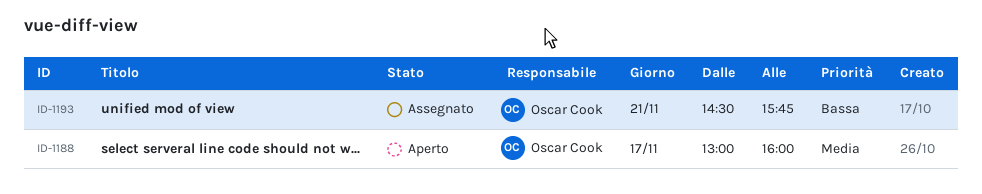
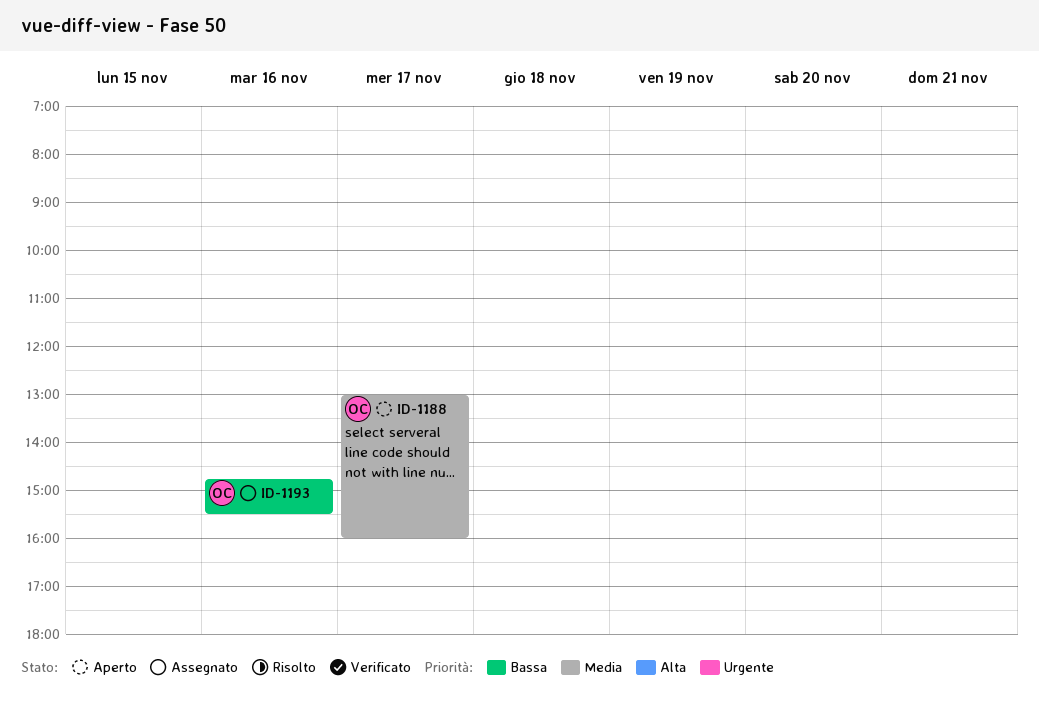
ID-1193, day: Nov 21 -> Nov 16
ID-1193, begins: 14:30 -> 14:45
ID-1193, ends: 15:45 -> 15:30

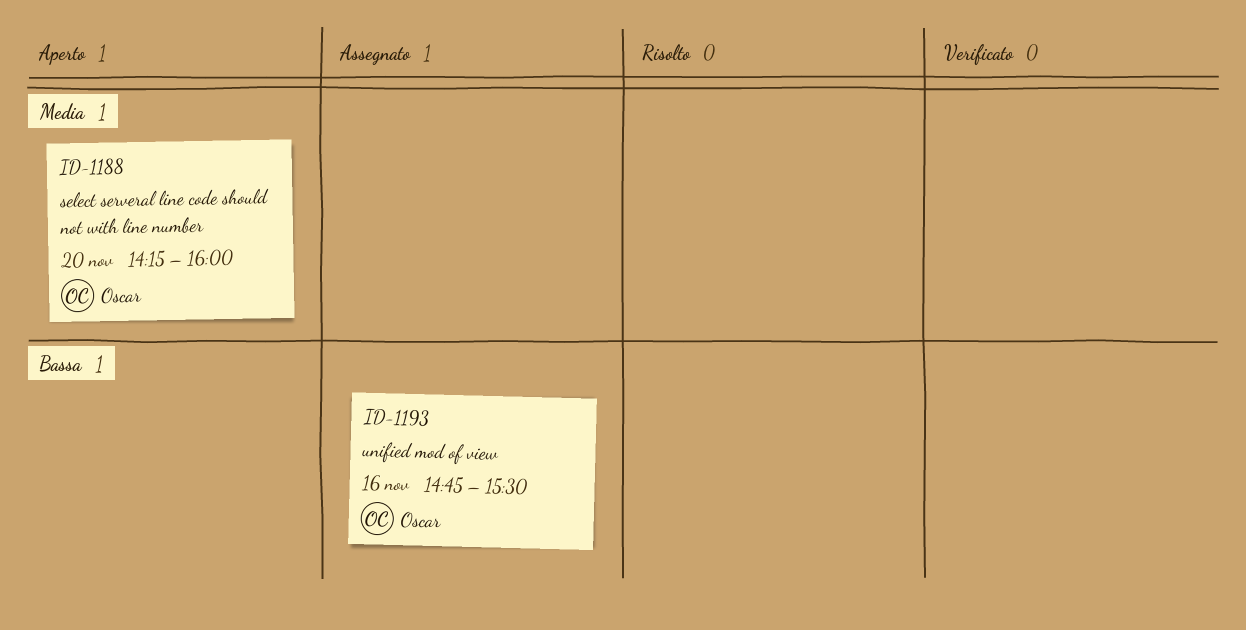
ID-1188, day: Nov 17 -> Nov 20
ID-1188, begins: 13:00 -> 14:15

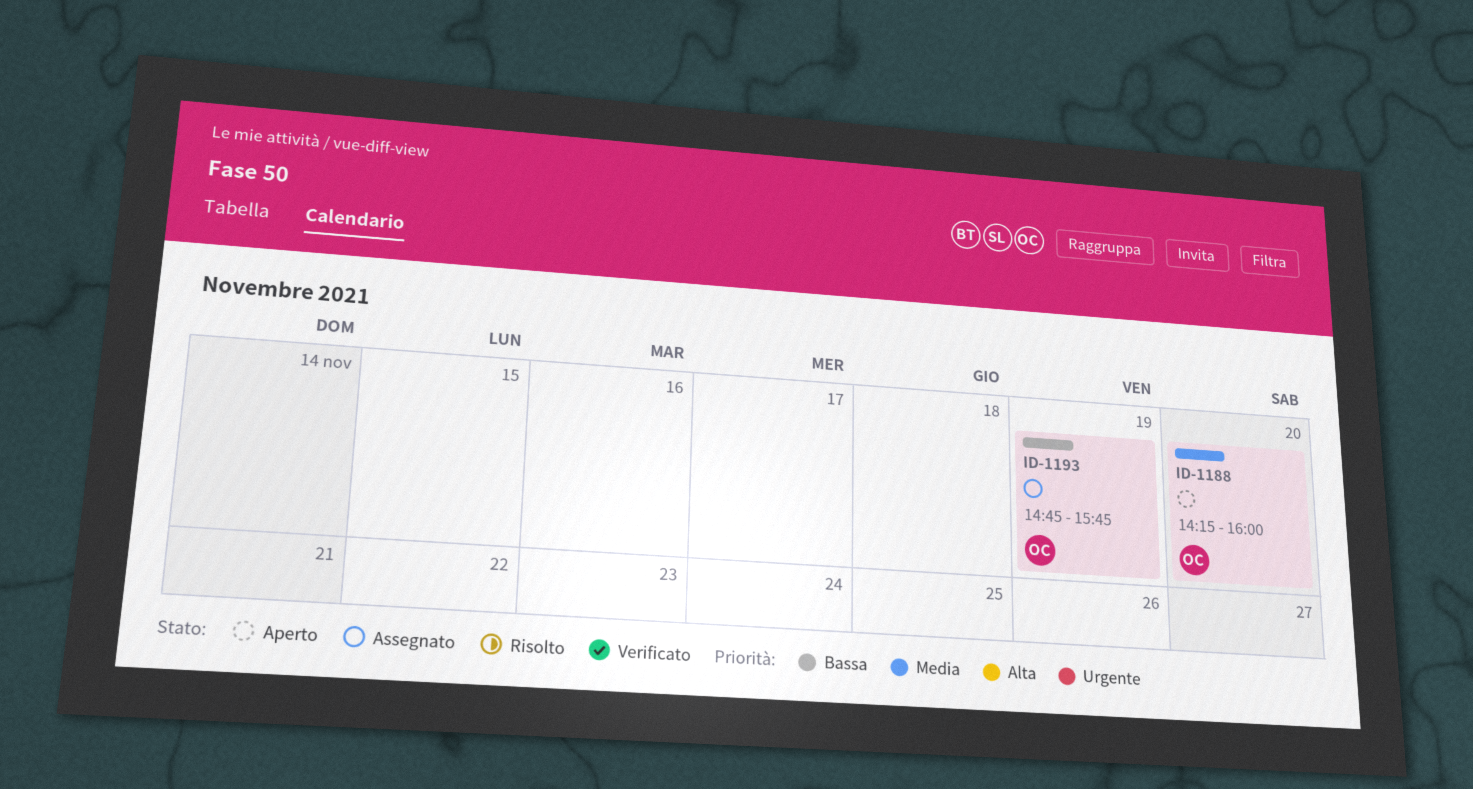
ID-1193, day: Nov 16 -> Nov 19
ID-1193, ends: 15:30 -> 15:45

